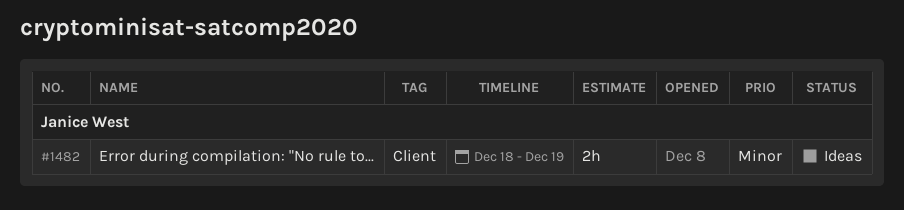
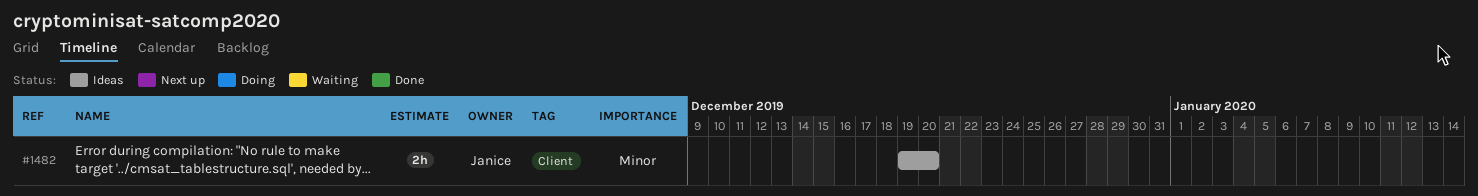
#1482, start: Dec 18 -> Dec 19
#1482, due: Dec 19 -> Dec 20

